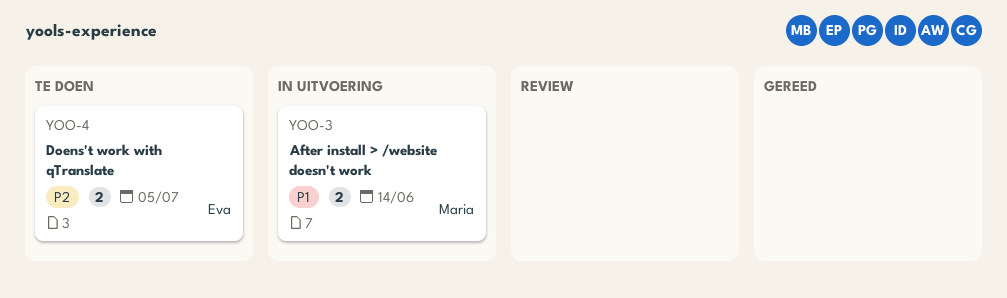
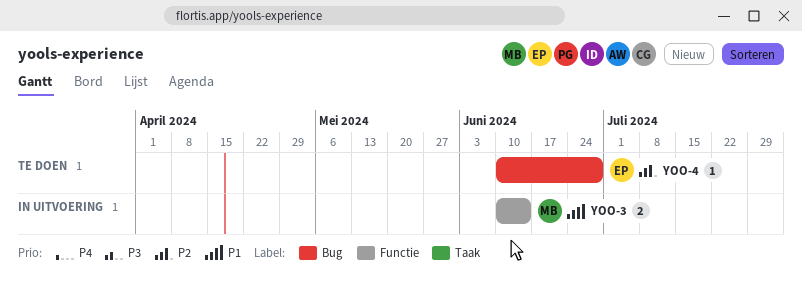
YOO-4, estimate: 2 -> 1
YOO-4, due: Jul 5 -> Jun 28

